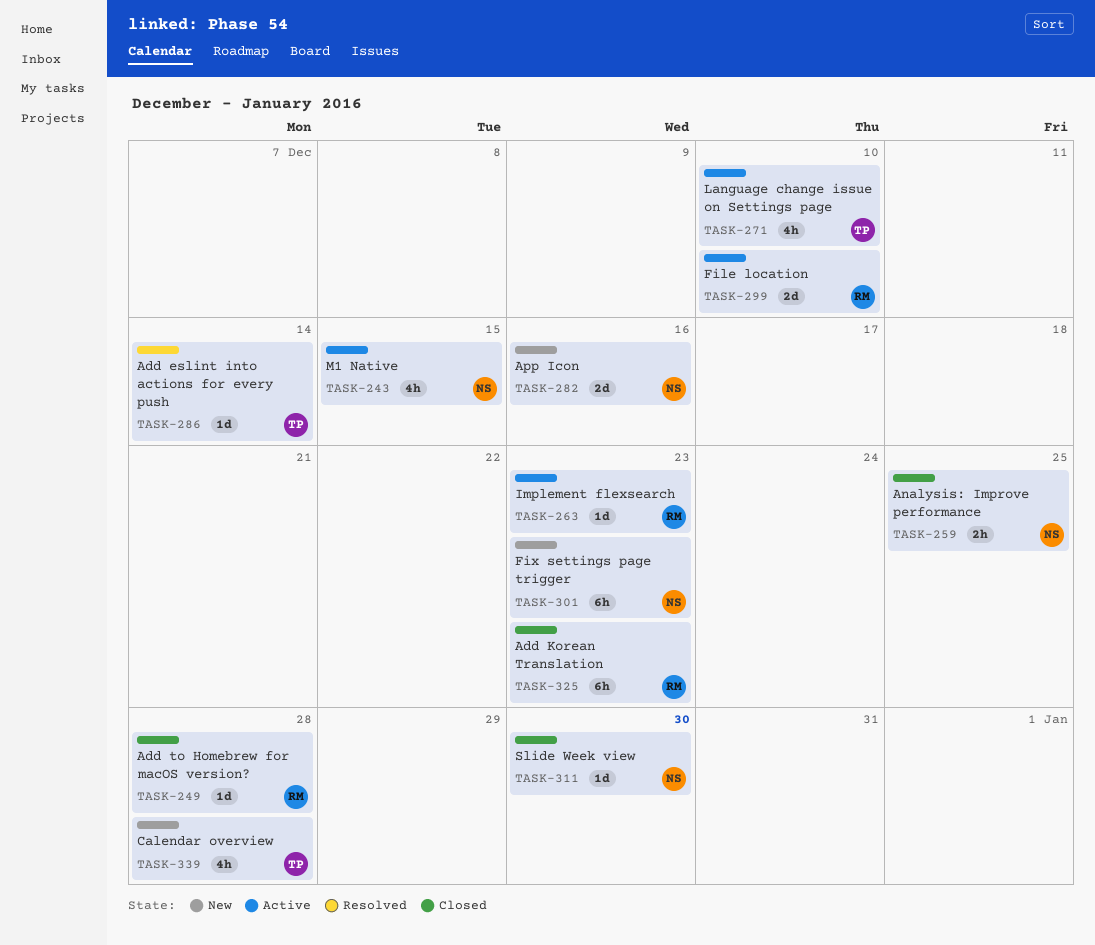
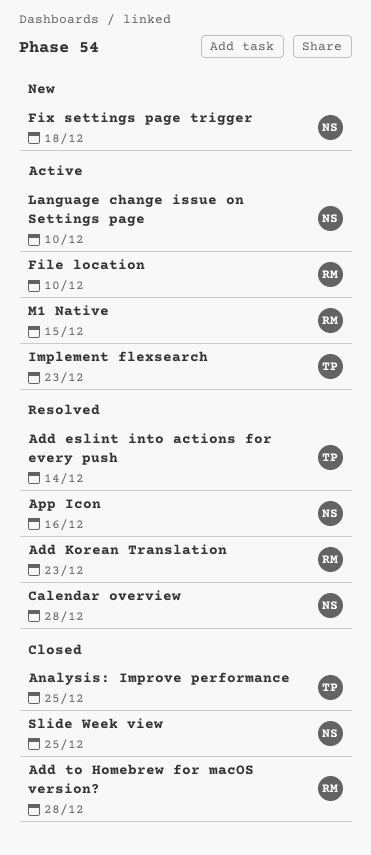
Add Korean Translation, status: Closed -> Resolved
Analysis: Improve performance, owner: NS -> TP
App Icon, status: New -> Resolved
Calendar overview, status: New -> Resolved
Calendar overview, owner: TP -> NS
Fix settings page trigger, due: Dec 23 -> Dec 18
Implement flexsearch, owner: RM -> TP
Language change issue on Settings page, owner: TP -> NS
M1 Native, owner: NS -> RM
Slide Week view, due: Dec 30 -> Dec 25

